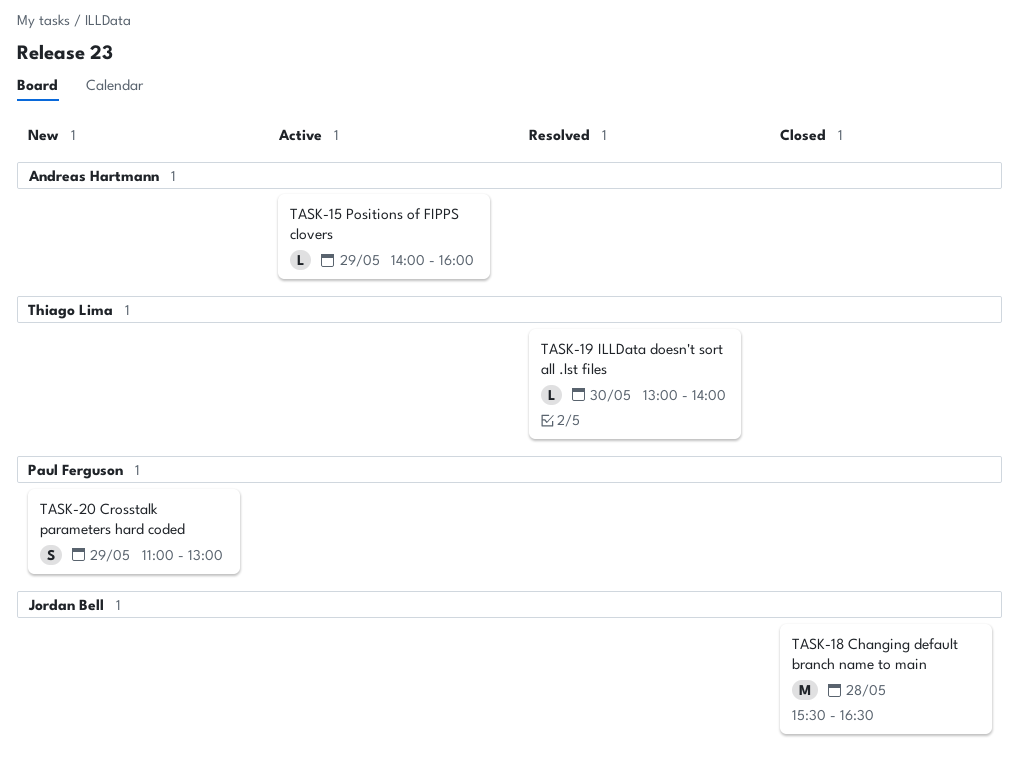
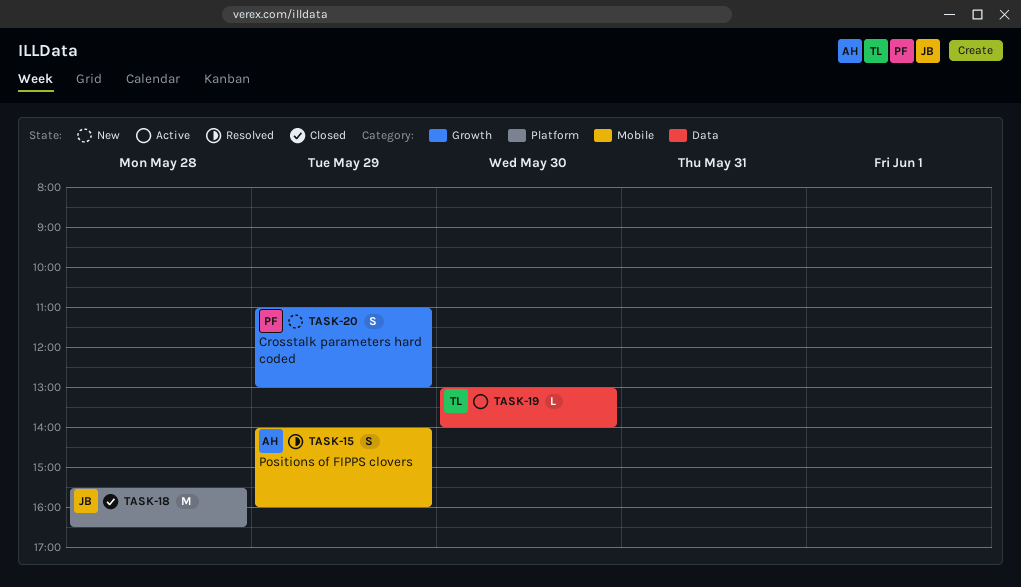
TASK-15, status: Active -> Resolved
TASK-15, estimate: L -> S
TASK-19, status: Resolved -> Active

